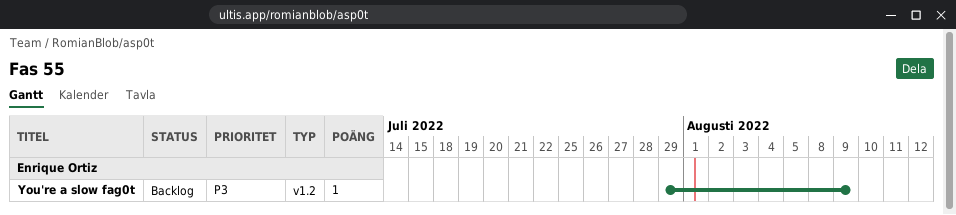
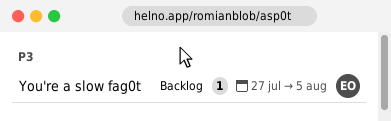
You're a slow fag0t, start: Jul 29 -> Jul 27
You're a slow fag0t, due: Aug 9 -> Aug 5

